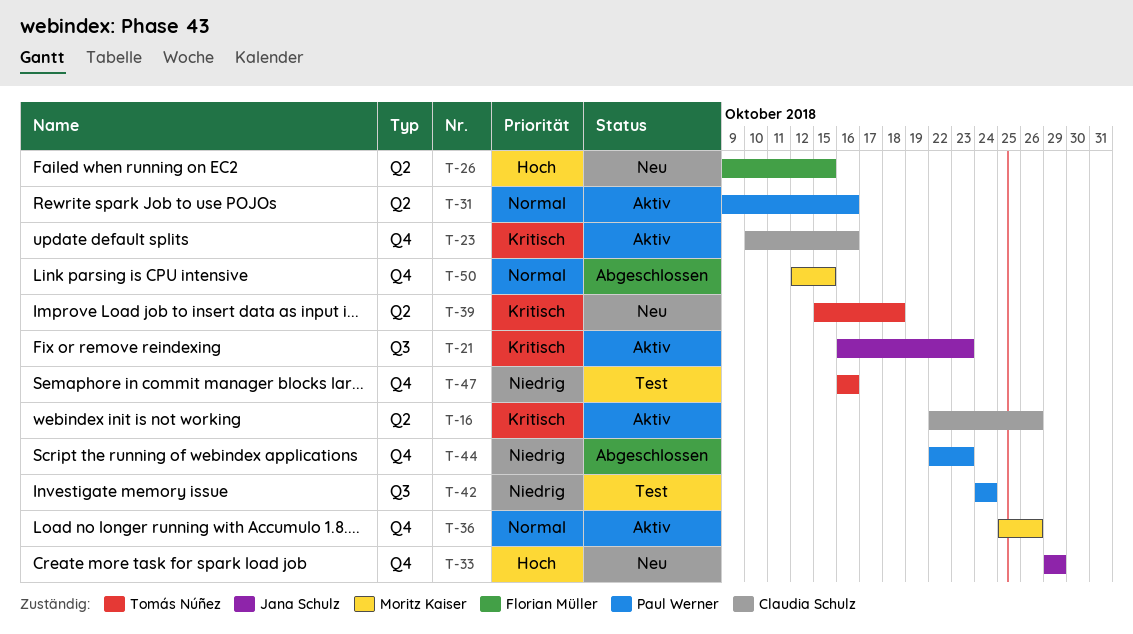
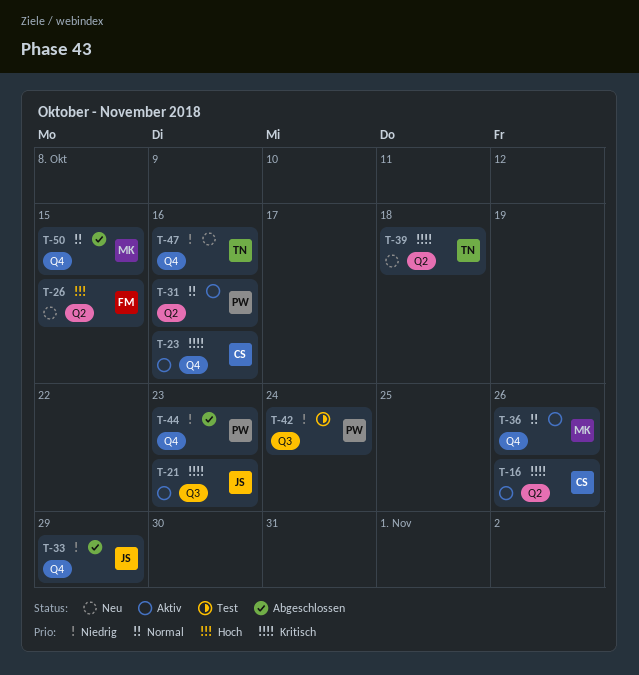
T-33, status: Neu -> Abgeschlossen
T-33, priority: Hoch -> Niedrig
T-47, status: Test -> Neu

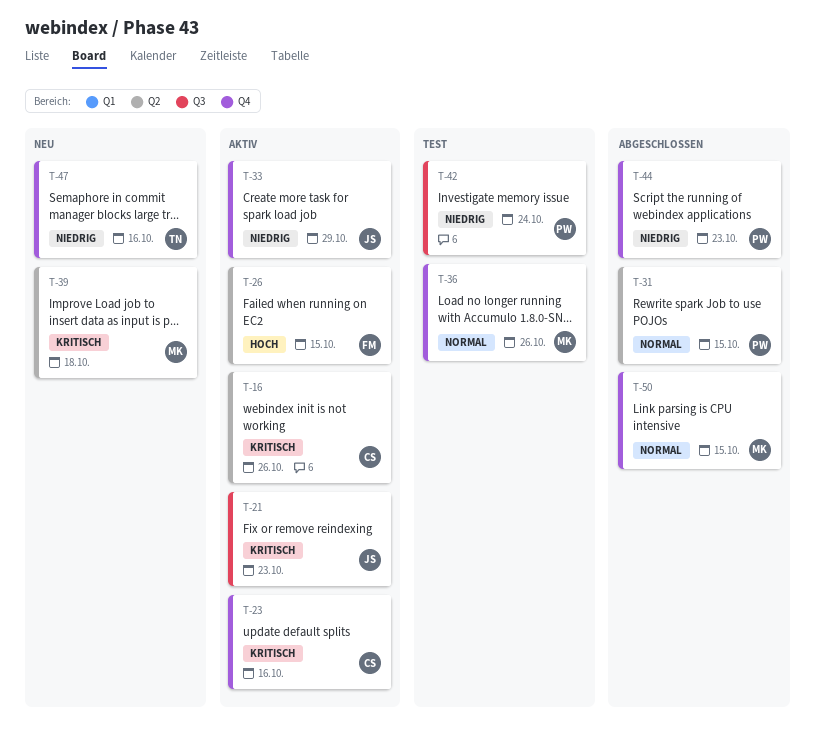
T-26, status: Neu -> Aktiv
T-31, status: Aktiv -> Abgeschlossen
T-31, due: Oct 16 -> Oct 15
T-33, status: Abgeschlossen -> Aktiv
T-36, status: Aktiv -> Test
T-39, owner: TN -> MK

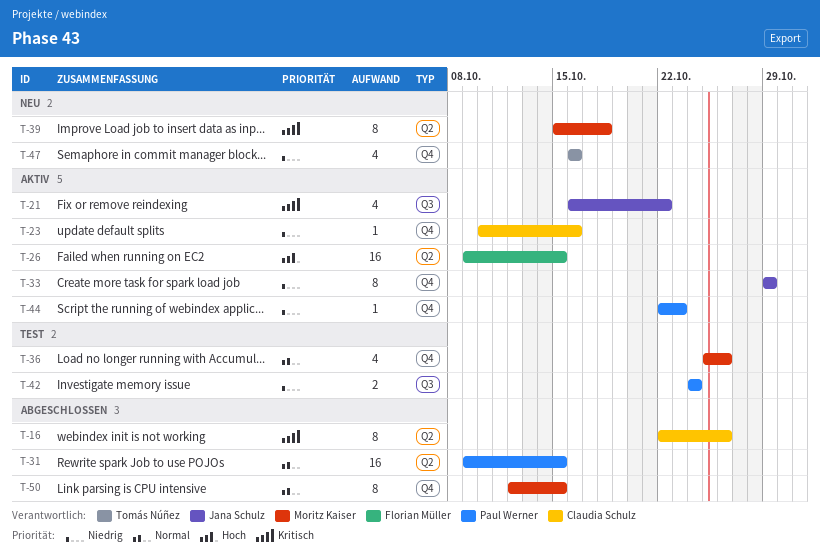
T-16, status: Aktiv -> Abgeschlossen
T-21, due: Oct 23 -> Oct 22
T-23, priority: Kritisch -> Niedrig
T-44, status: Abgeschlossen -> Aktiv

